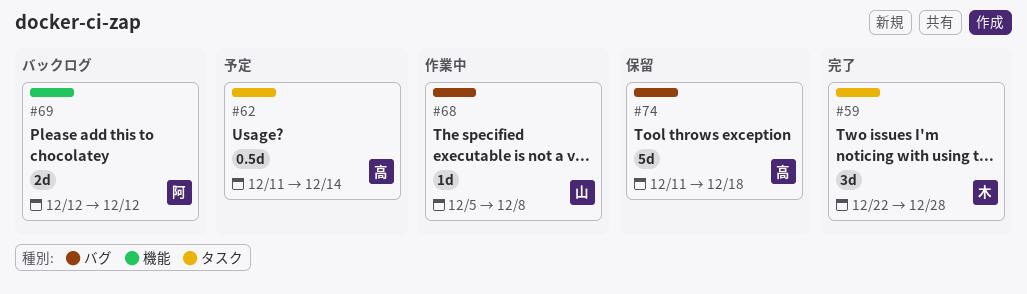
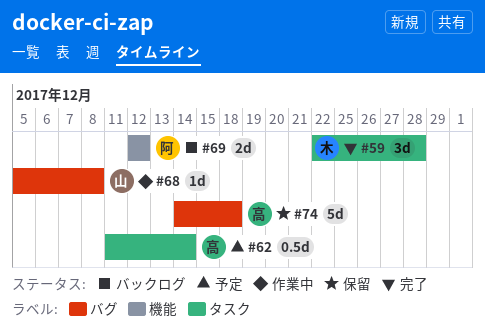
#74, start: Dec 11 -> Dec 14

